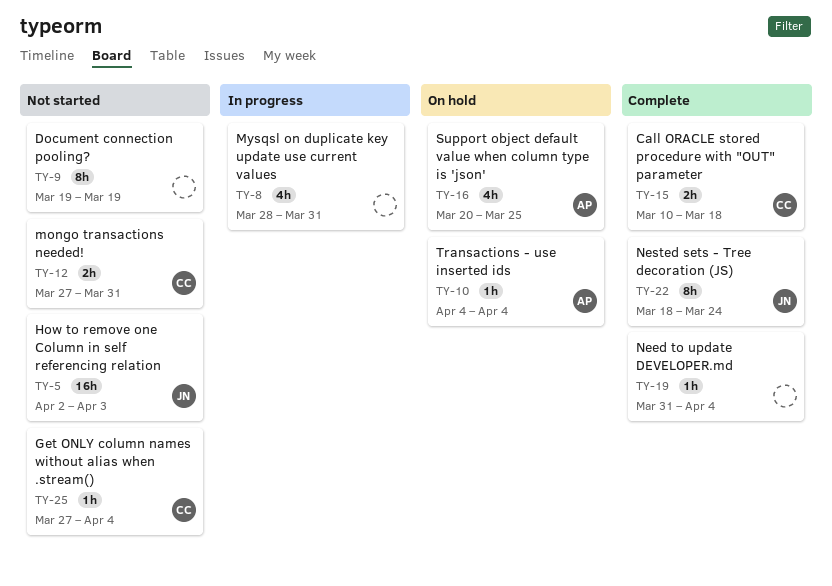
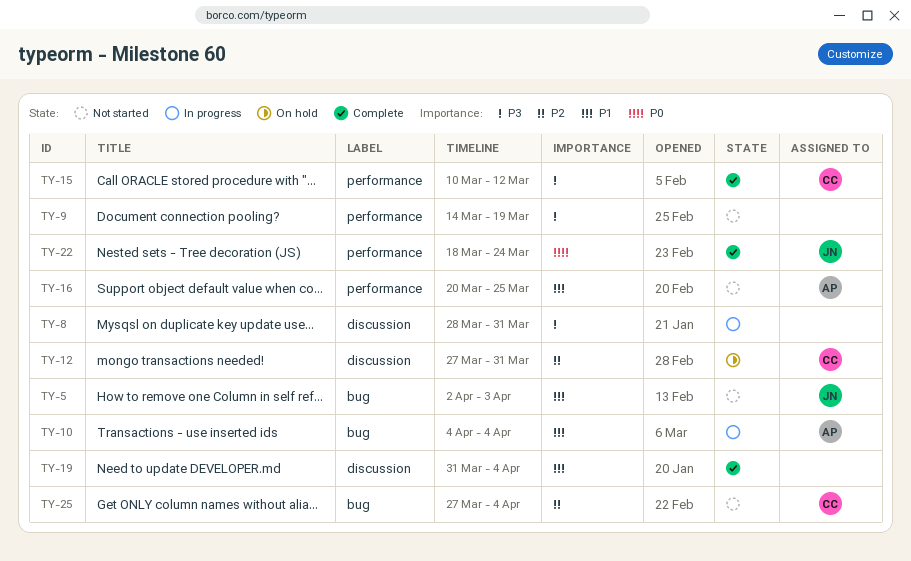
TY-9, start: Mar 19 -> Mar 14
TY-10, status: On hold -> In progress
TY-12, status: Not started -> On hold
TY-15, due: Mar 18 -> Mar 12
TY-16, status: On hold -> Not started

